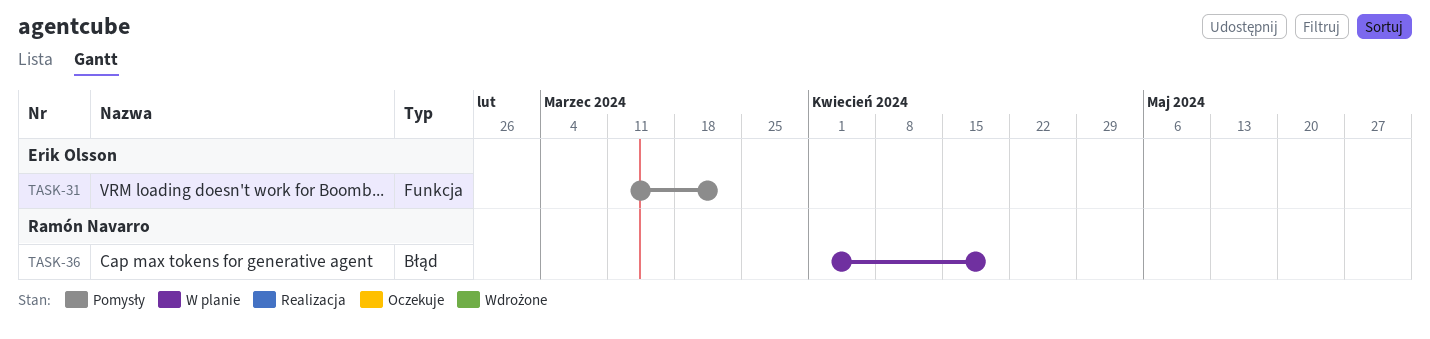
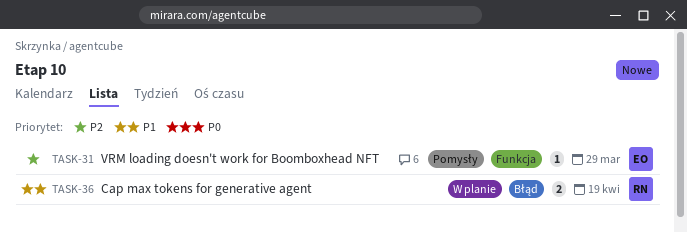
TASK-31, due: Mar 22 -> Mar 29

